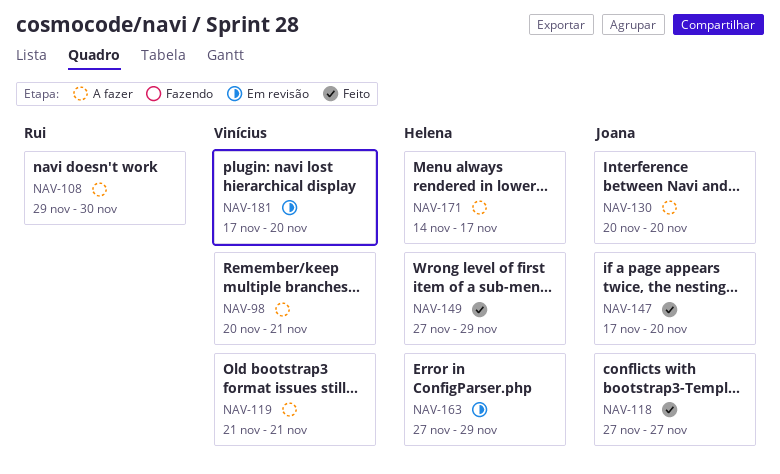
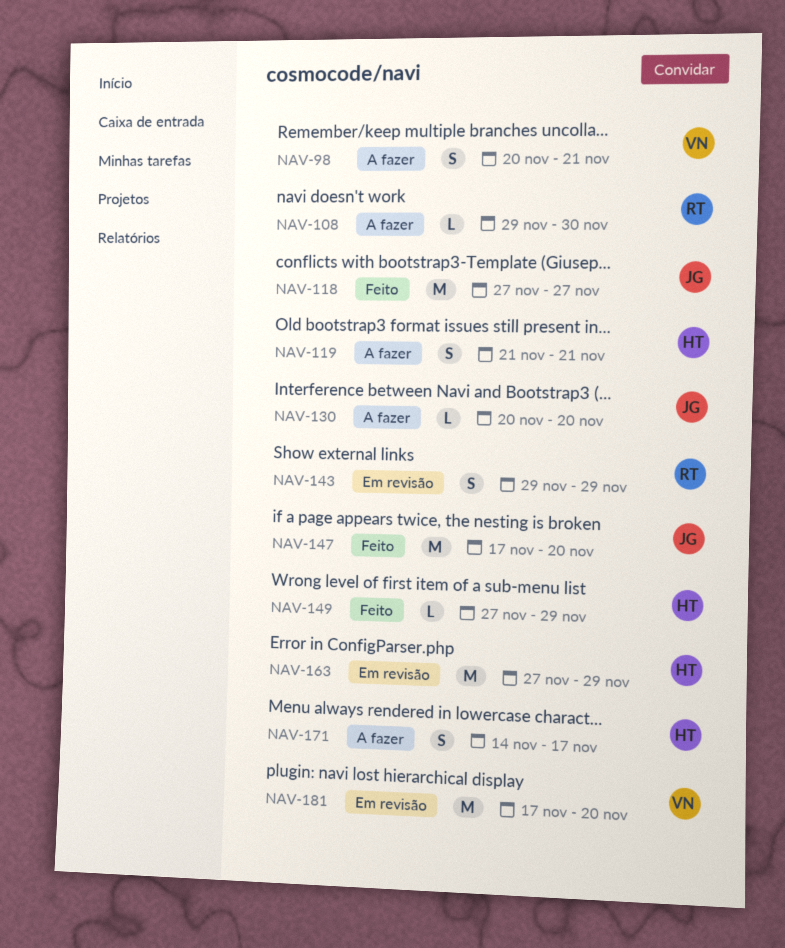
NAV-119, owner: Vinícius -> Helena
NAV-143: none -> present

